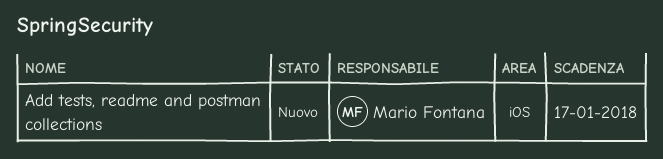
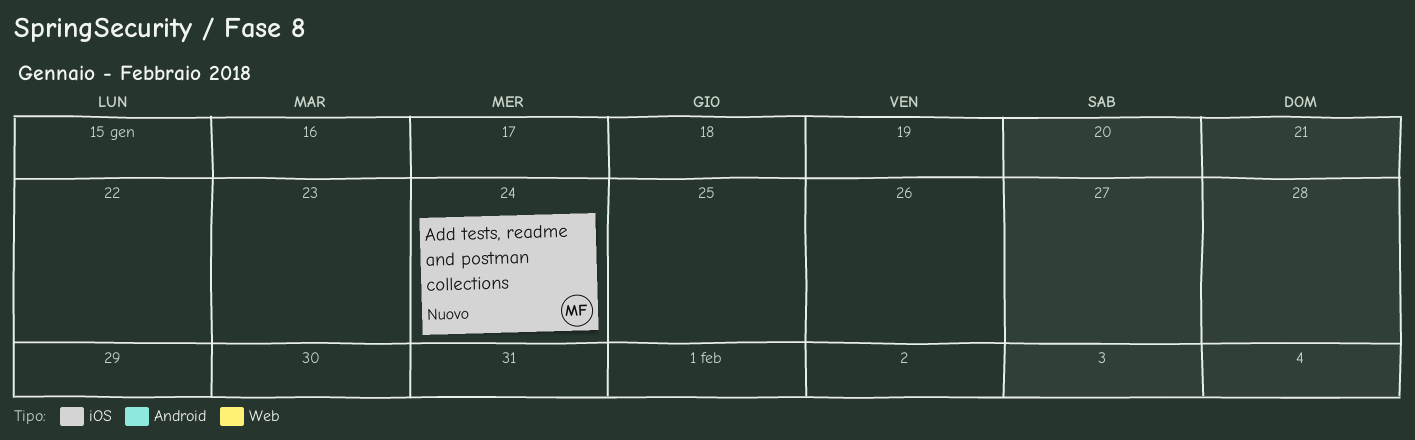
Add tests, readme and postman collections, due: Jan 17 -> Jan 24

